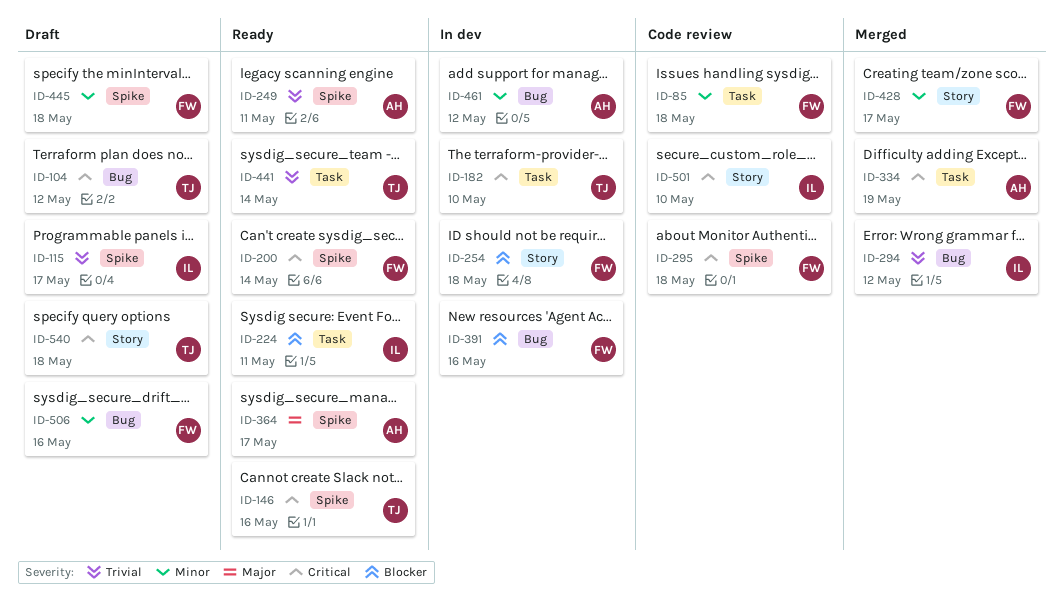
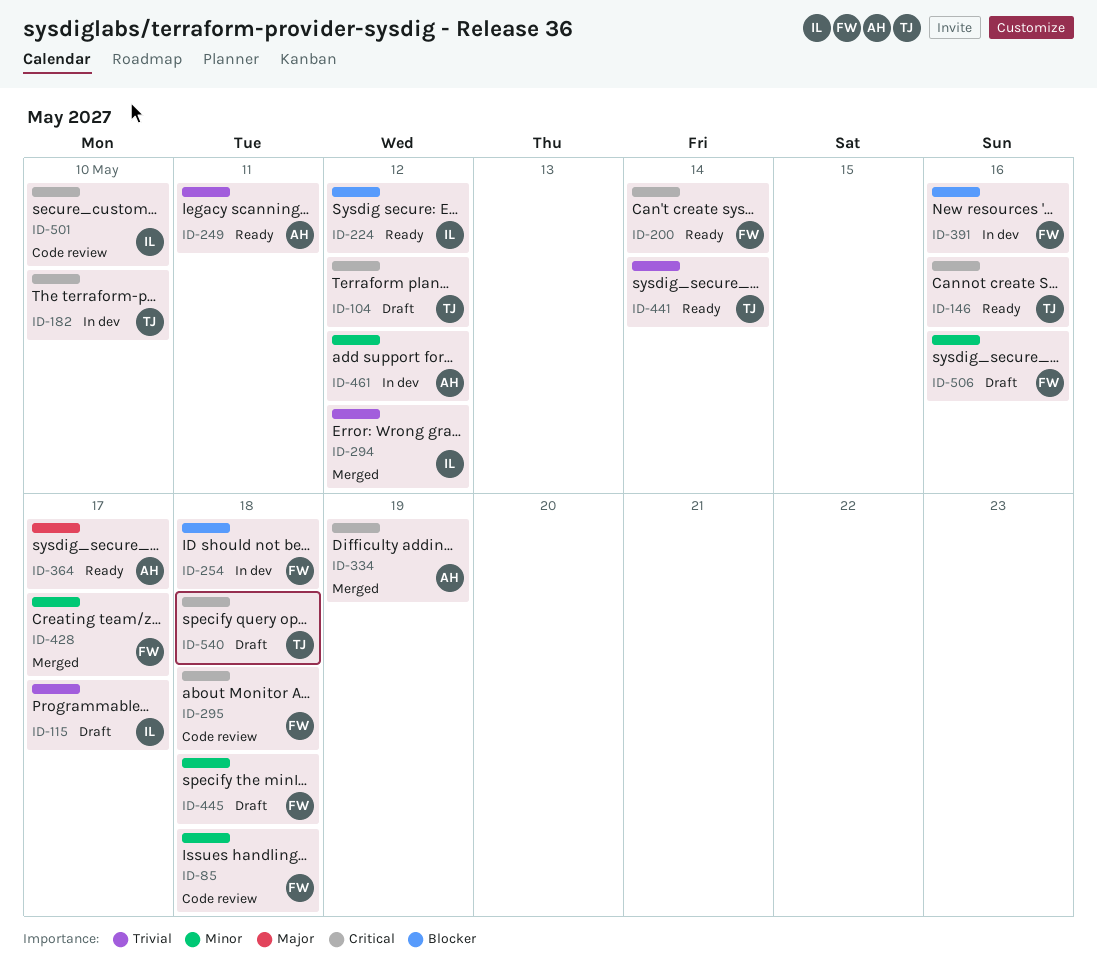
ID-224, due: May 11 -> May 12

